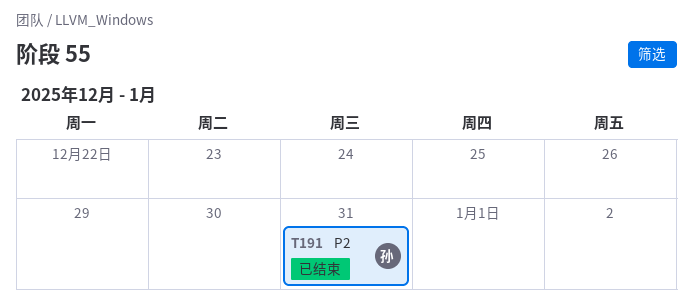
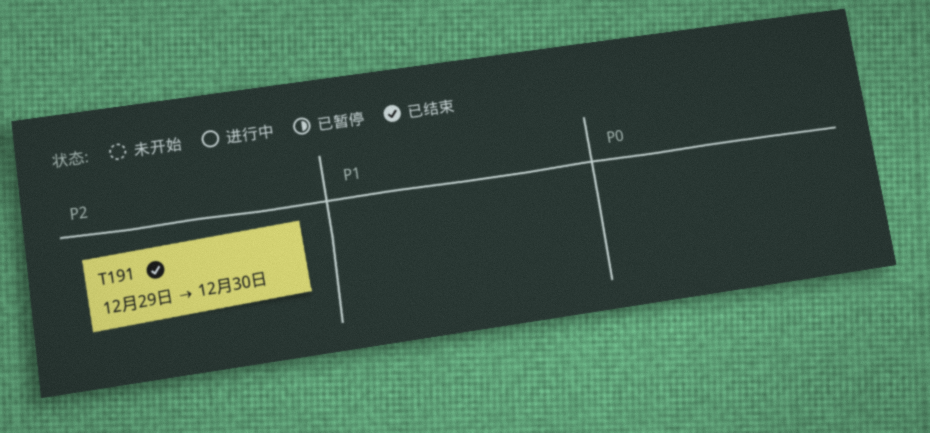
T191, due: Dec 31 -> Dec 30

